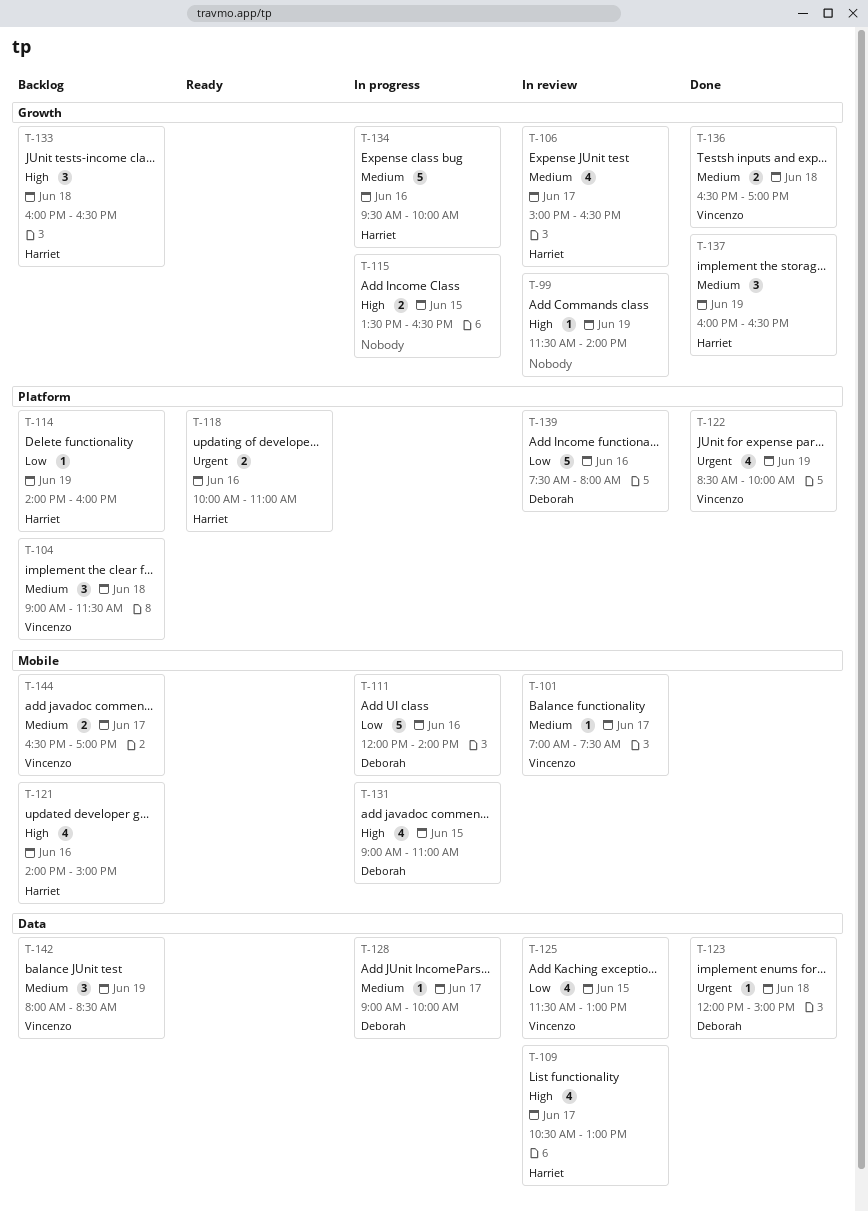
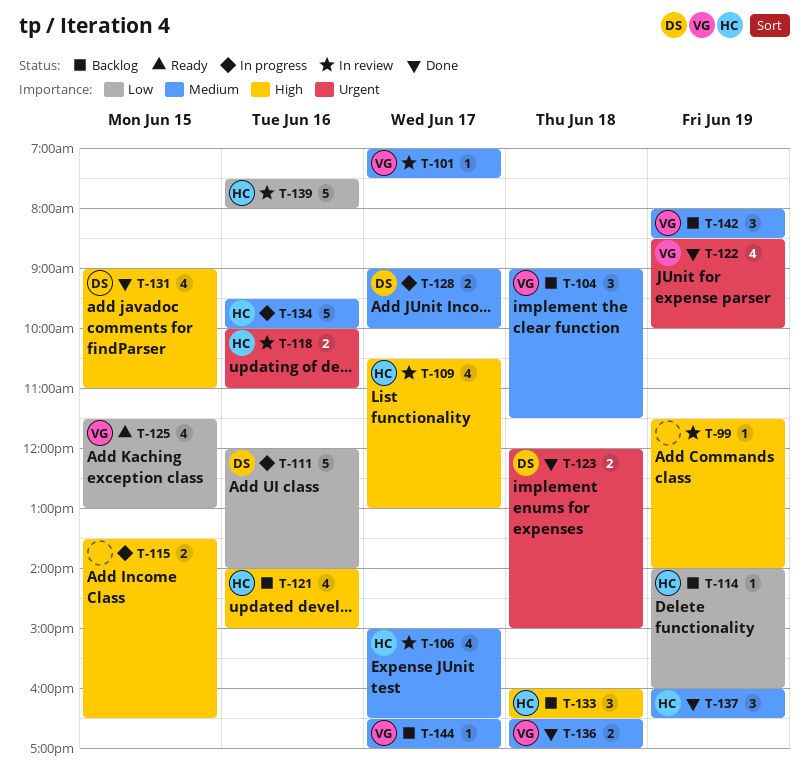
T-118, status: Ready -> In review
T-123, estimate: 1 -> 2
T-125, status: In review -> Ready
T-128, estimate: 1 -> 2
T-131, status: In progress -> Done
T-139, owner: Deborah -> Harriet
T-144, estimate: 2 -> 1

